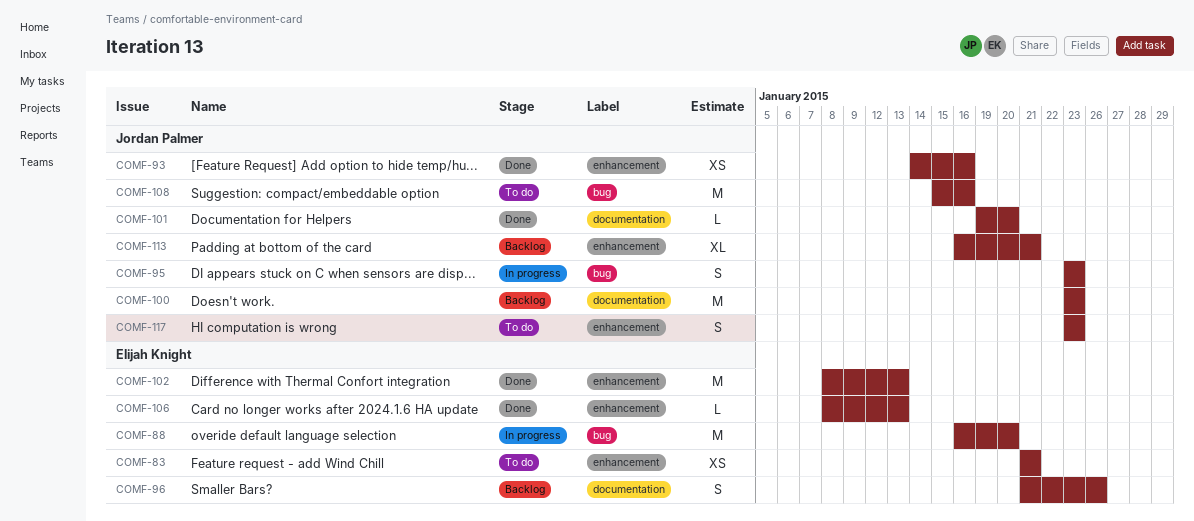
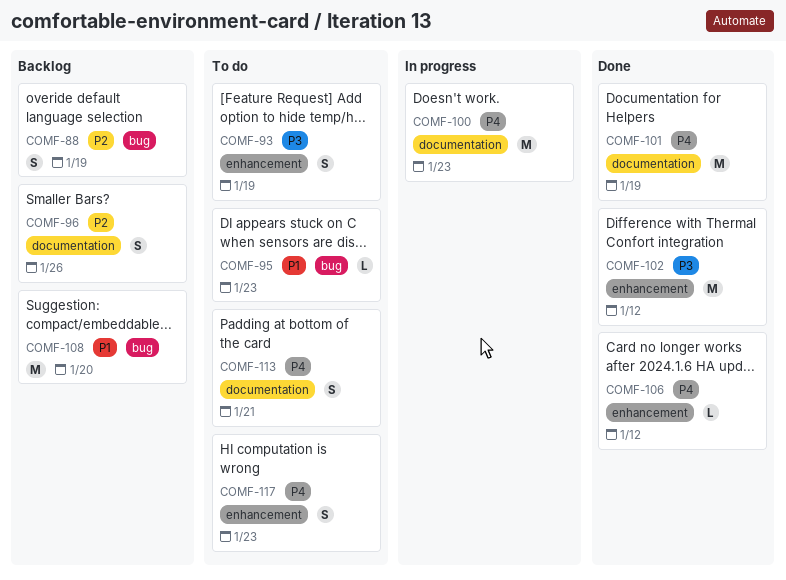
COMF-83: present -> none
COMF-88, status: In progress -> Backlog
COMF-88, estimate: M -> S
COMF-88, due: Jan 20 -> Jan 19
COMF-93, status: Done -> To do
COMF-93, estimate: XS -> S
COMF-93, due: Jan 16 -> Jan 19
COMF-95, status: In progress -> To do
COMF-95, estimate: S -> L
COMF-100, status: Backlog -> In progress
COMF-101, estimate: L -> M
COMF-101, due: Jan 20 -> Jan 19
COMF-102, due: Jan 13 -> Jan 12
COMF-106, due: Jan 13 -> Jan 12
COMF-108, status: To do -> Backlog
COMF-108, due: Jan 16 -> Jan 20
COMF-113, status: Backlog -> To do
COMF-113, label: enhancement -> documentation
COMF-113, estimate: XL -> S

